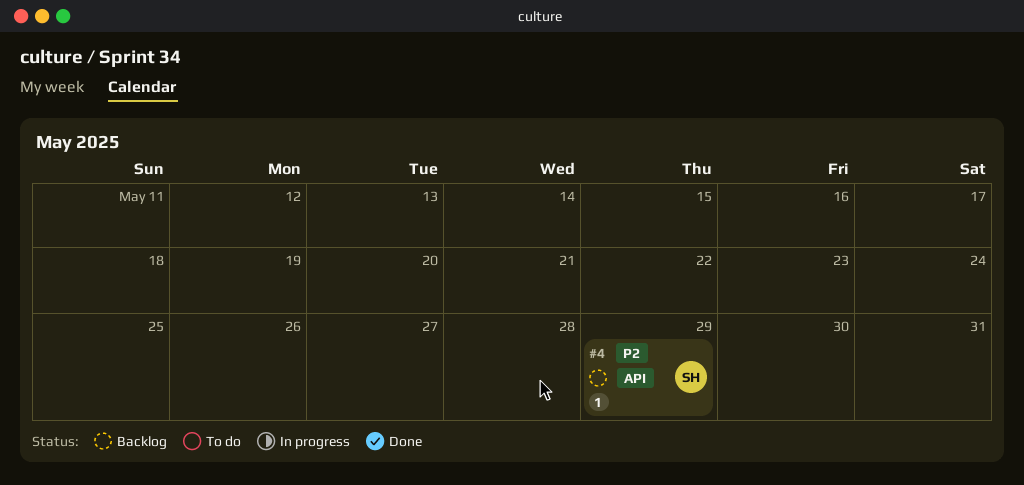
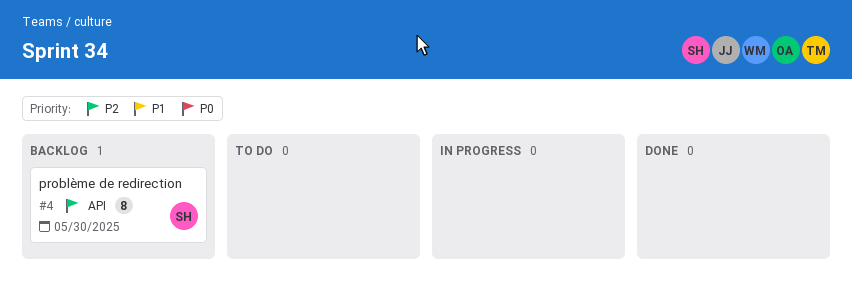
#4, estimate: 1 -> 8
#4, due: May 29 -> May 30

